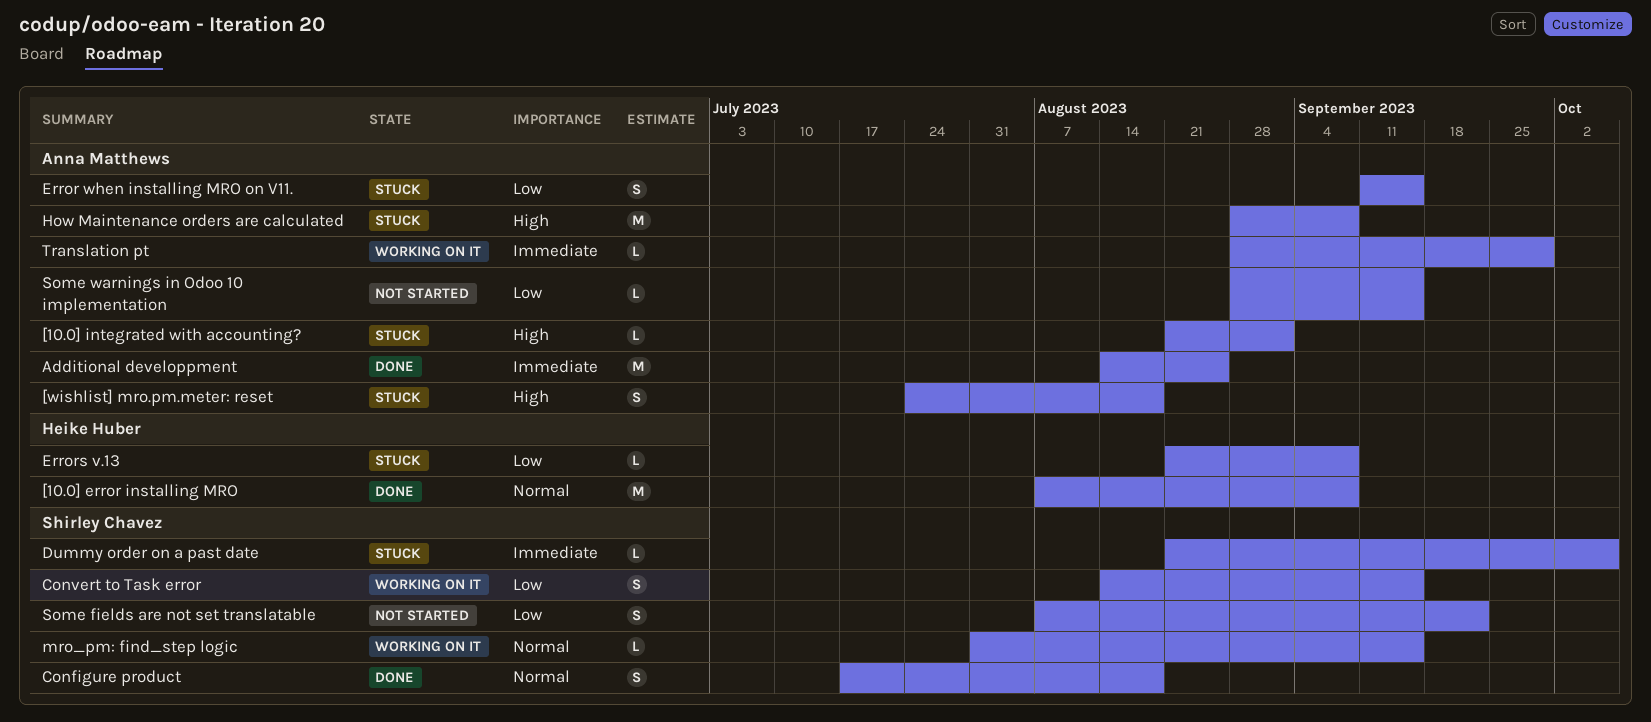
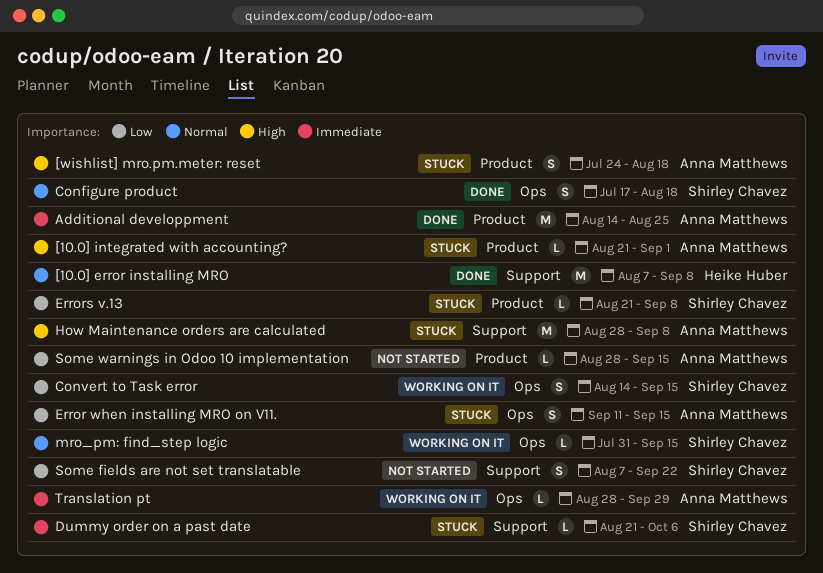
Errors v.13, owner: Heike Huber -> Shirley Chavez

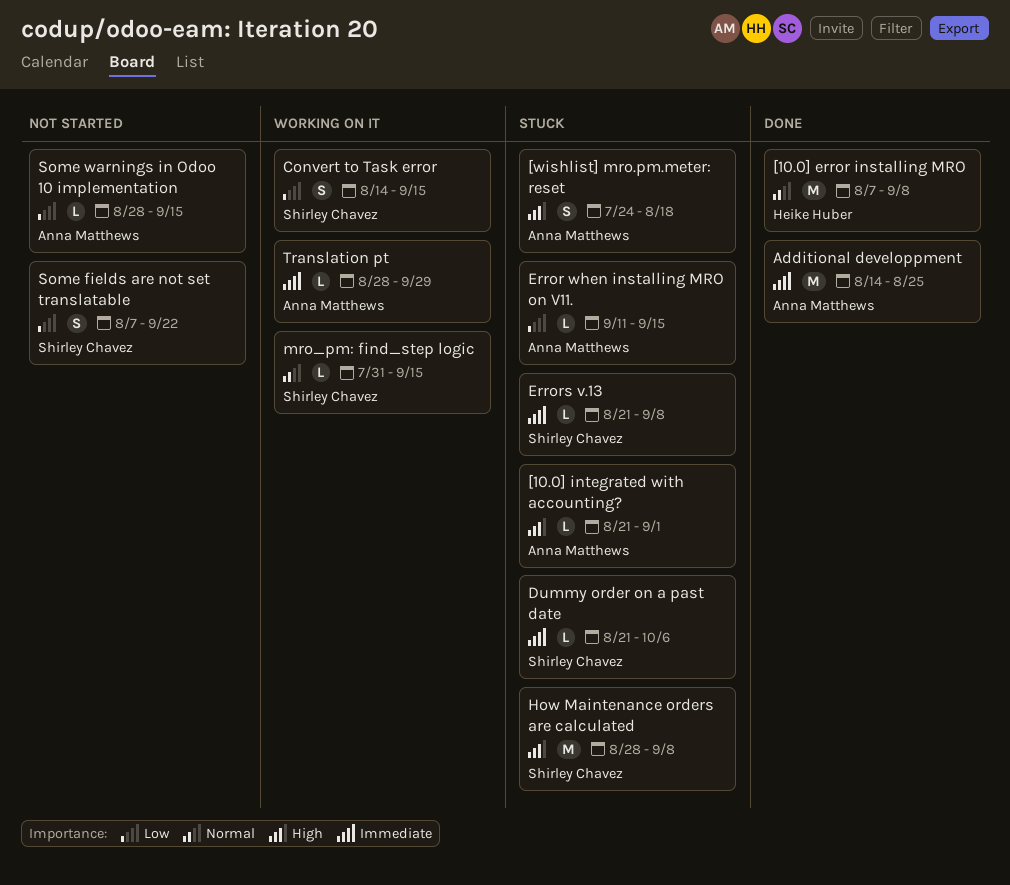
Configure product: present -> none
Error when installing MRO on V11., estimate: S -> L
Errors v.13, priority: Low -> Immediate
How Maintenance orders are calculated, owner: Anna Matthews -> Shirley Chavez

